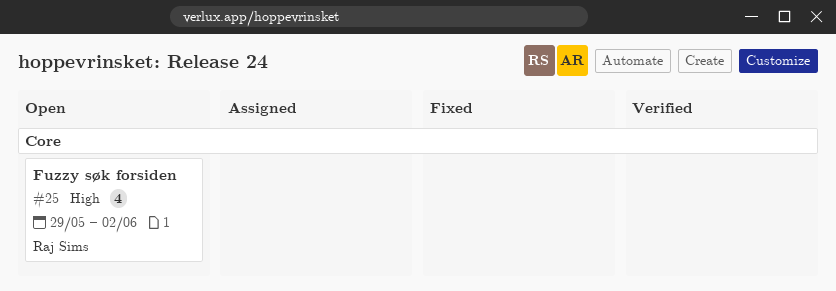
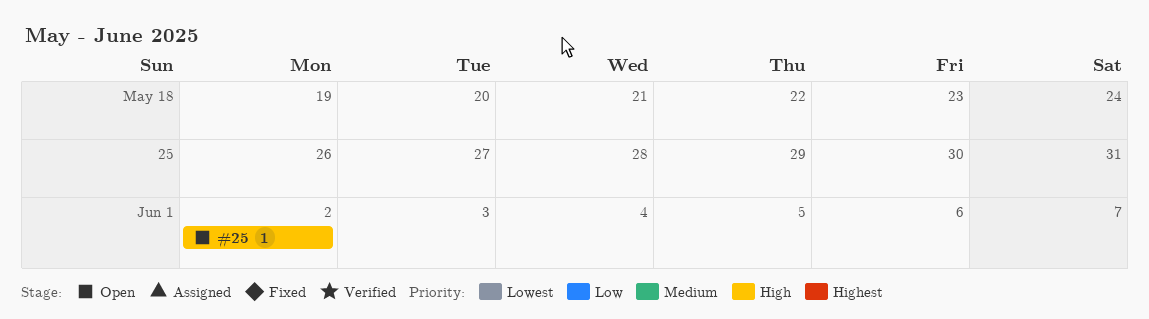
#25, estimate: 4 -> 1
#25, start: May 29 -> Jun 2

